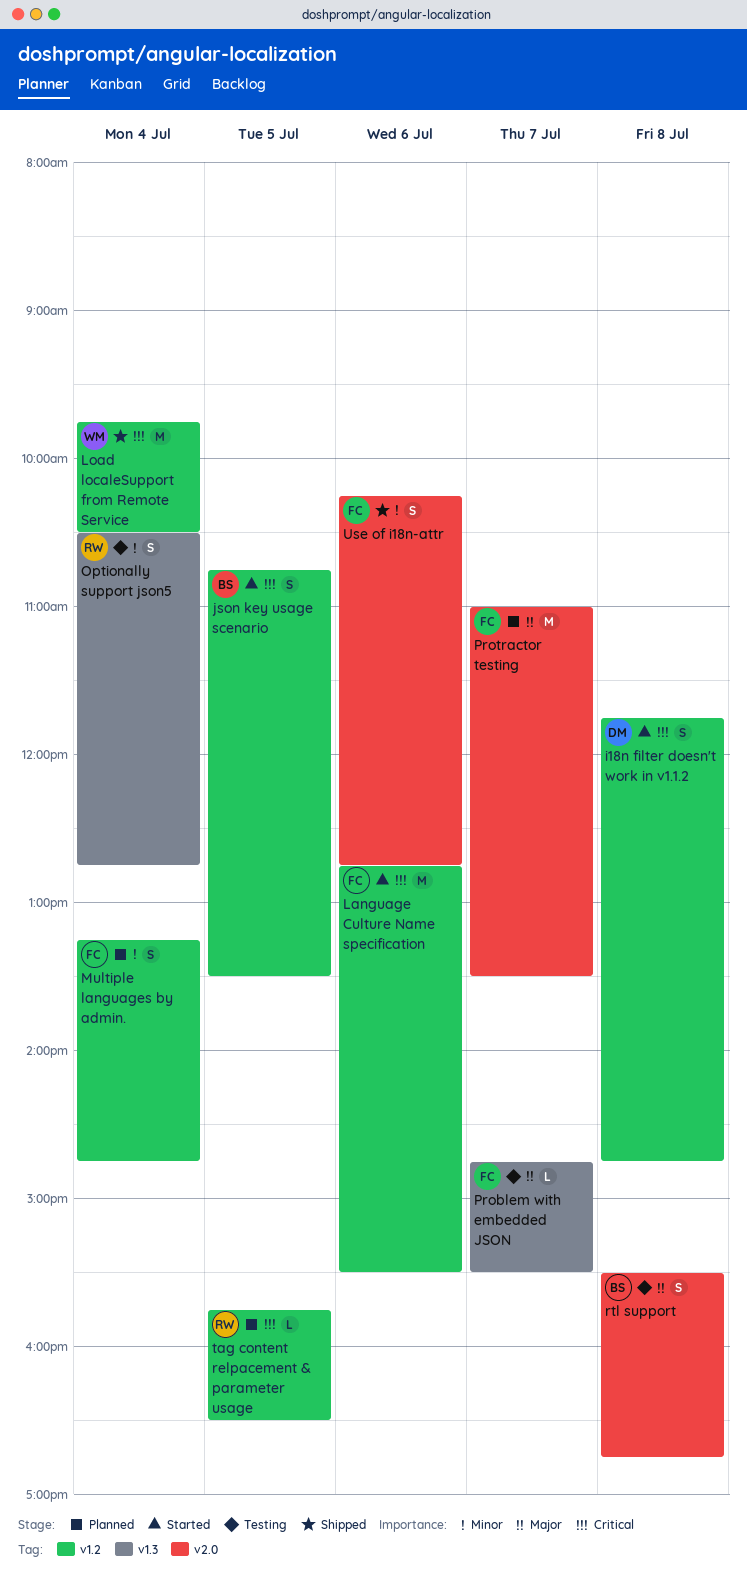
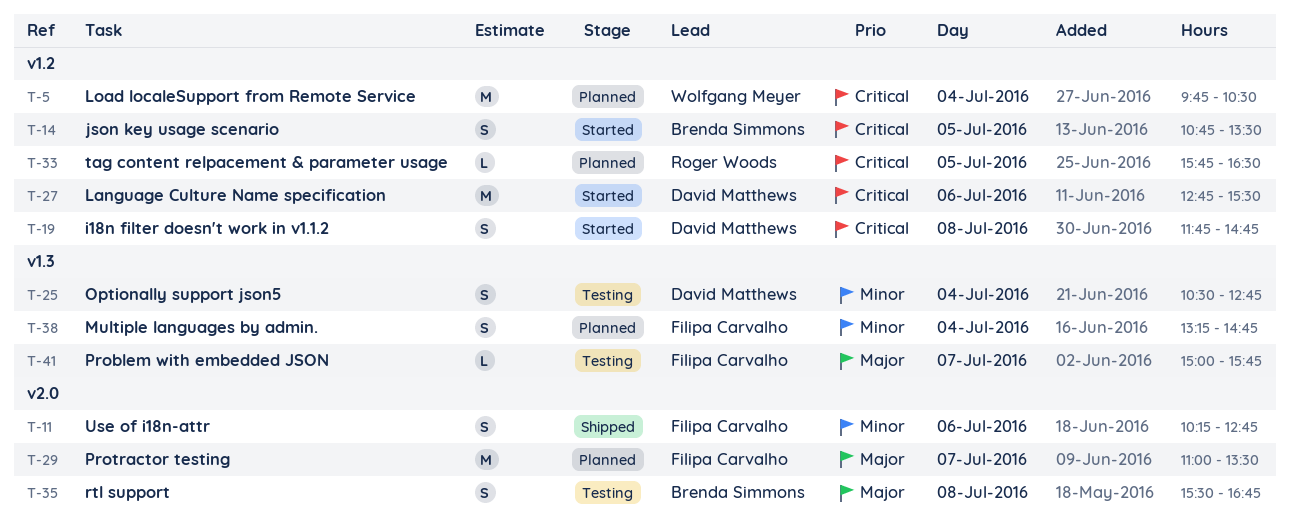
Language Culture Name specification, owner: Filipa Carvalho -> David Matthews
Load localeSupport from Remote Service, status: Shipped -> Planned
Multiple languages by admin., label: v1.2 -> v1.3
Optionally support json5, owner: Roger Woods -> David Matthews
Problem with embedded JSON, begins: 14:45 -> 15:00
Problem with embedded JSON, ends: 15:30 -> 15:45

